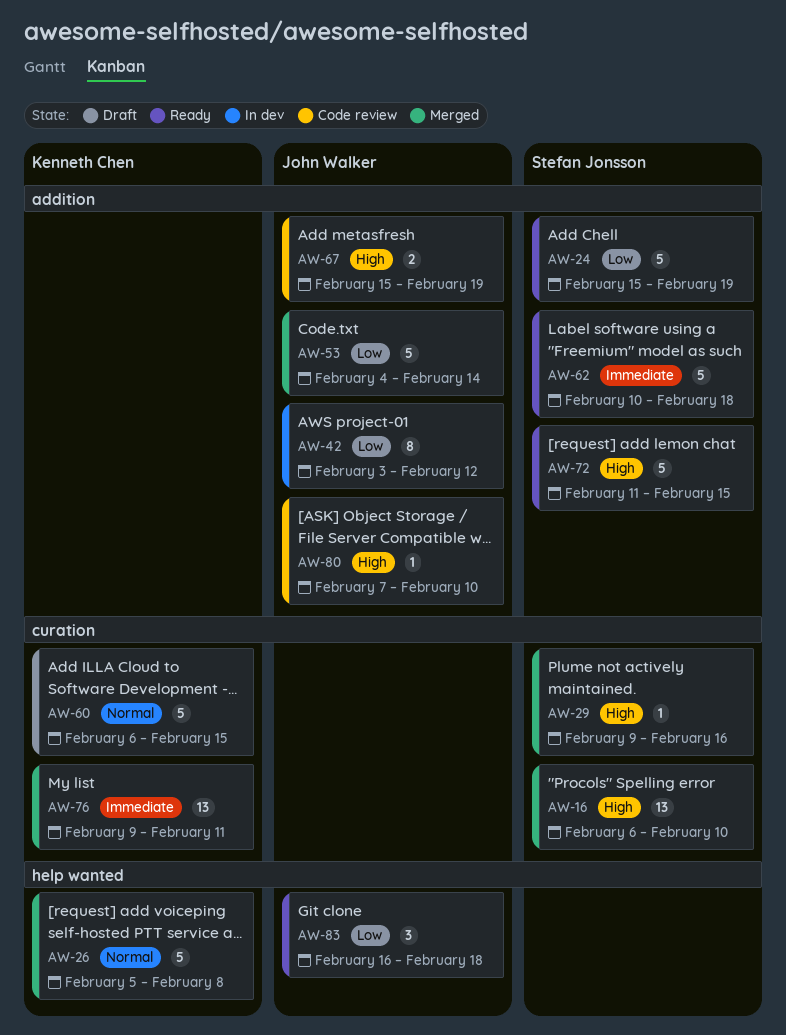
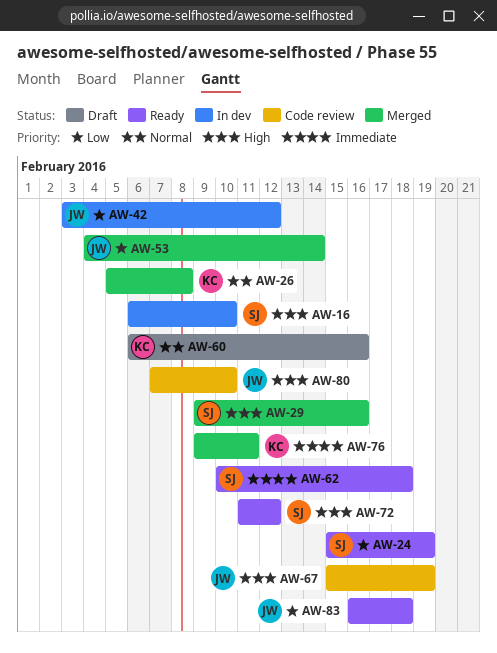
AW-16, status: Merged -> In dev
AW-60, due: Feb 15 -> Feb 16
AW-72, due: Feb 15 -> Feb 12

